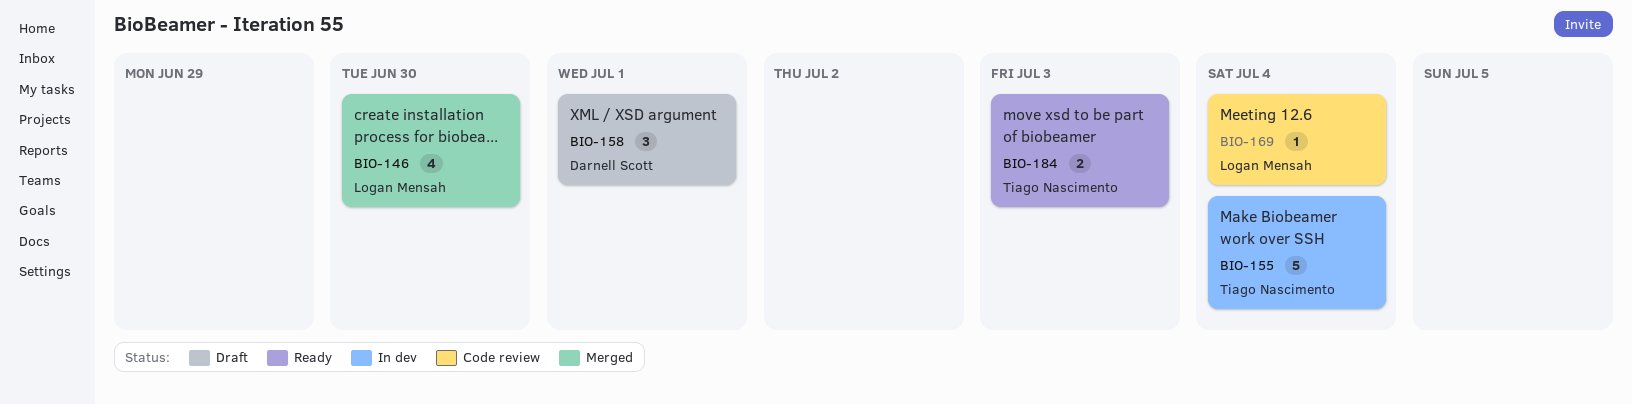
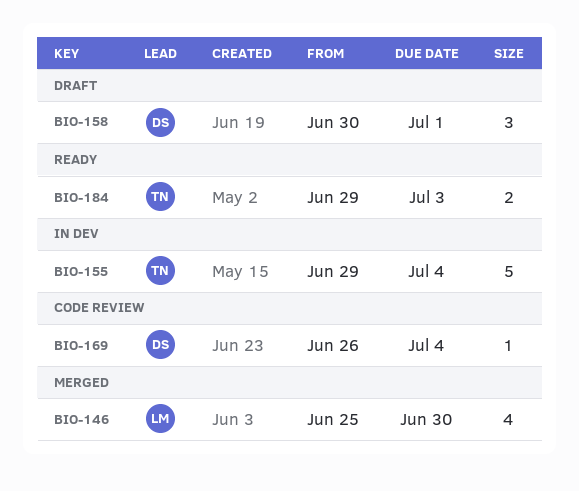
BIO-169, owner: Logan Mensah -> Darnell Scott

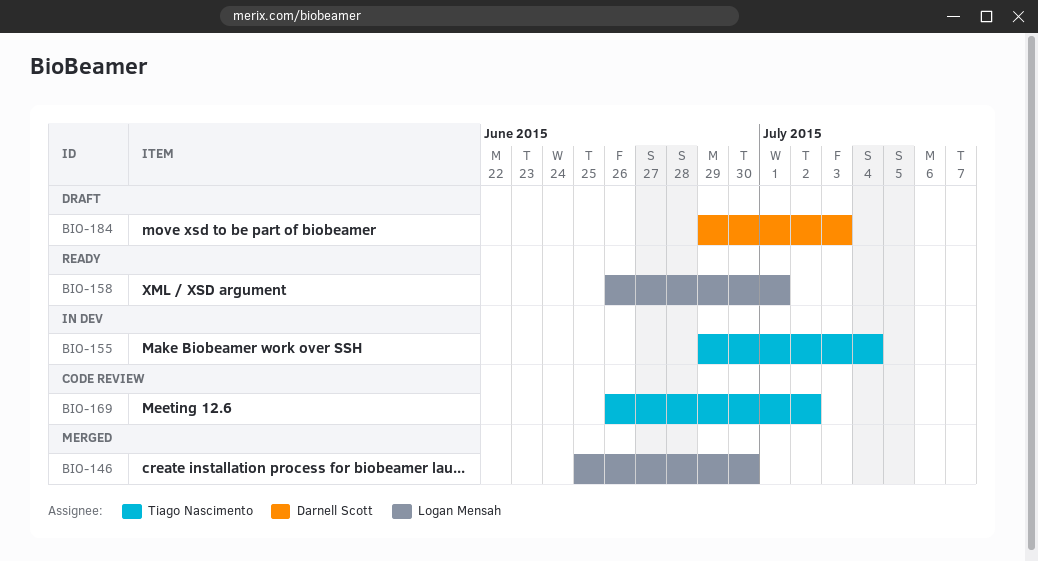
BIO-158, status: Draft -> Ready
BIO-158, owner: Darnell Scott -> Logan Mensah
BIO-158, start: Jun 30 -> Jun 26
BIO-169, owner: Darnell Scott -> Tiago Nascimento
BIO-169, due: Jul 4 -> Jul 2
BIO-184, status: Ready -> Draft
BIO-184, owner: Tiago Nascimento -> Darnell Scott

